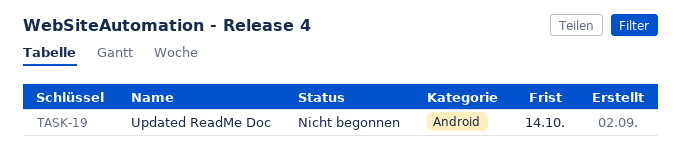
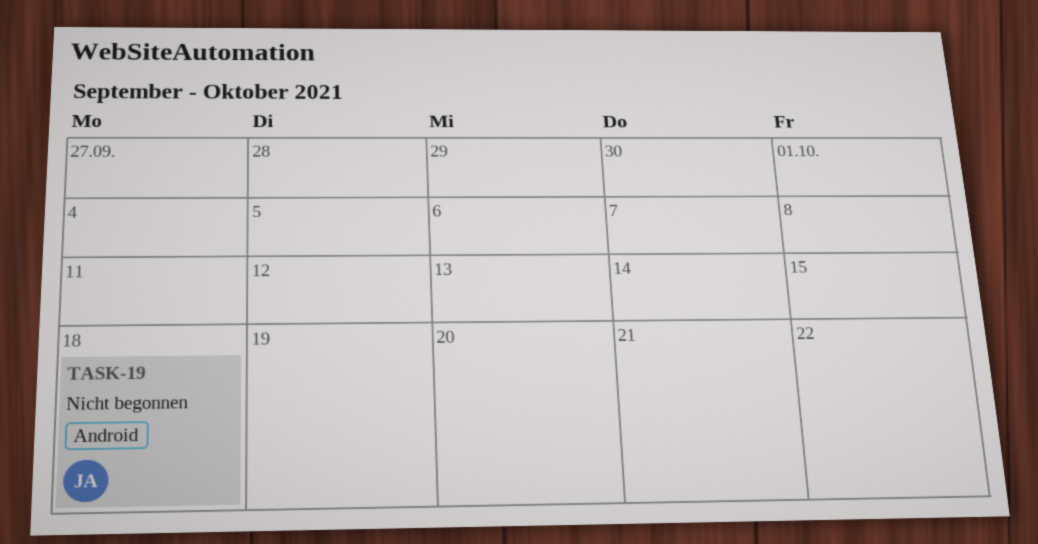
TASK-19, due: Oct 14 -> Oct 18

